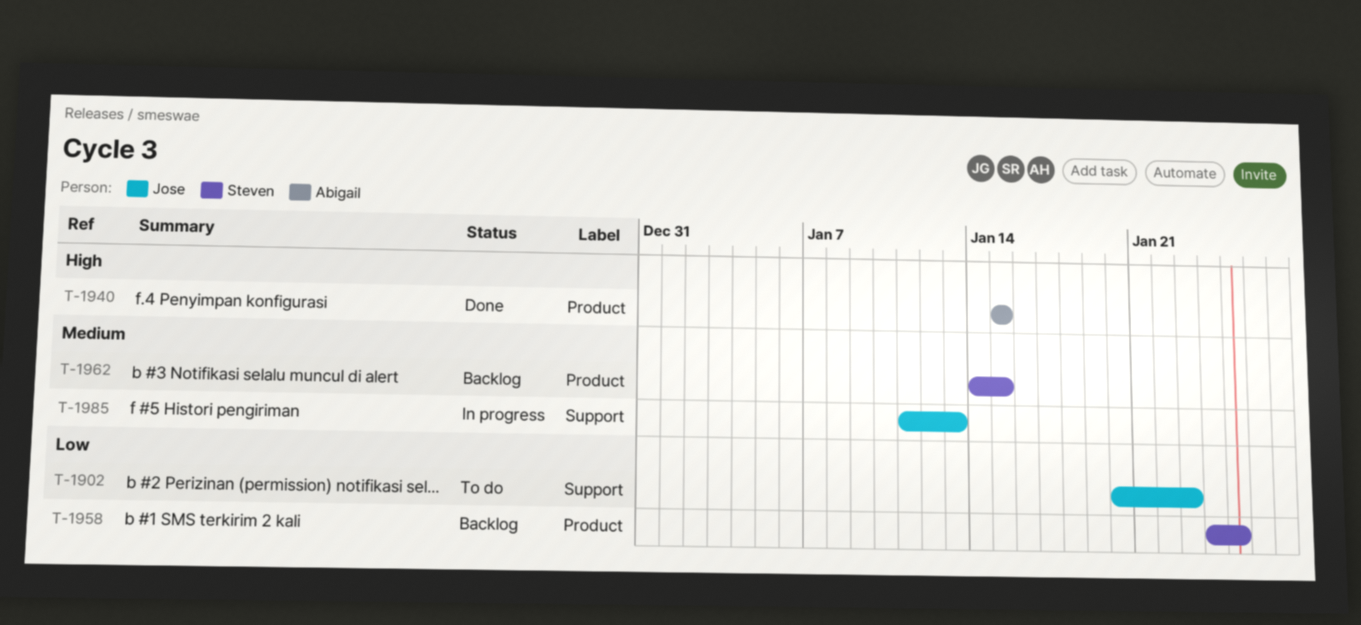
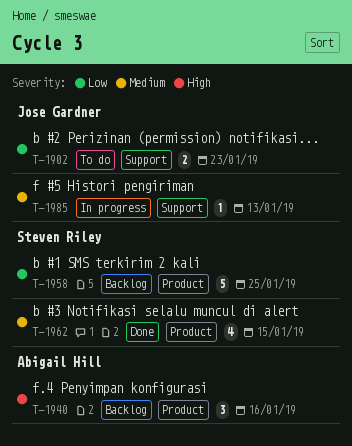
T-1940, status: Done -> Backlog
T-1940, due: Jan 15 -> Jan 16
T-1962, status: Backlog -> Done

